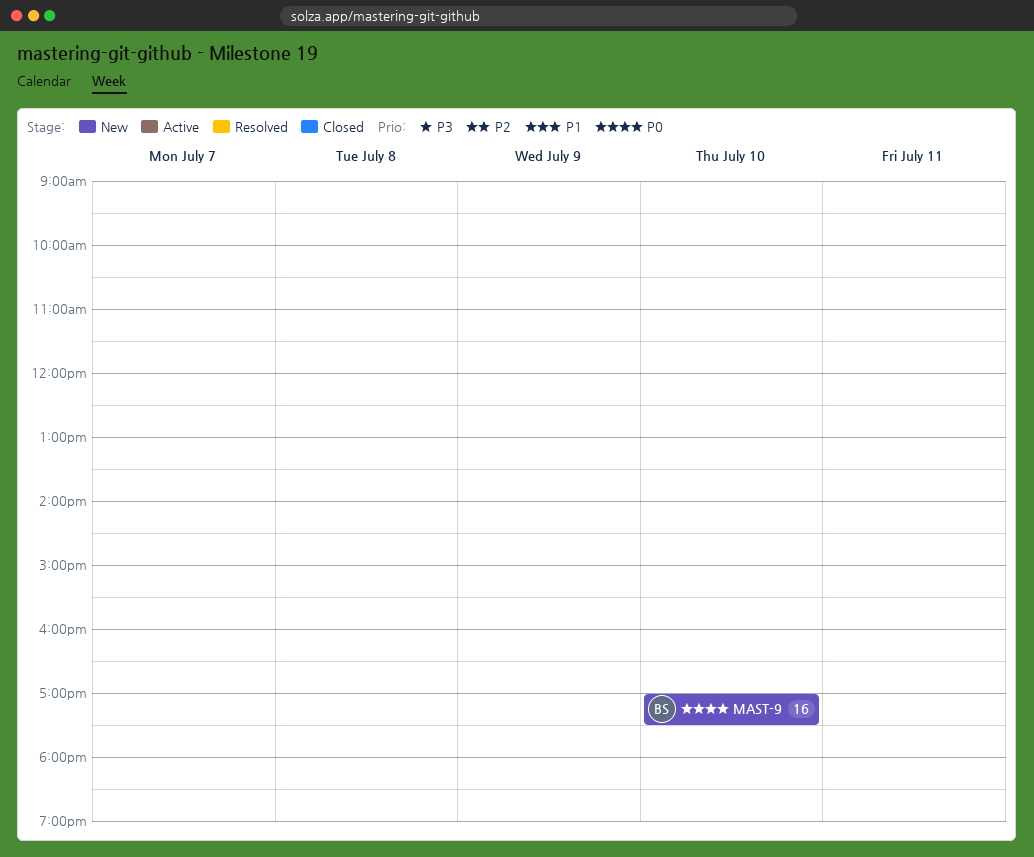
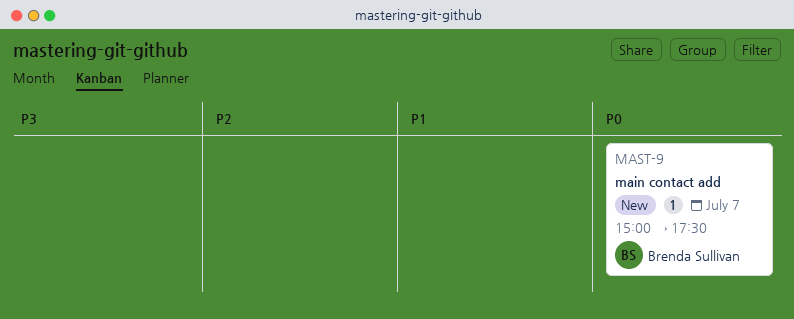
MAST-9, estimate: 16 -> 1
MAST-9, day: Jul 10 -> Jul 7
MAST-9, begins: 17:00 -> 15:00

